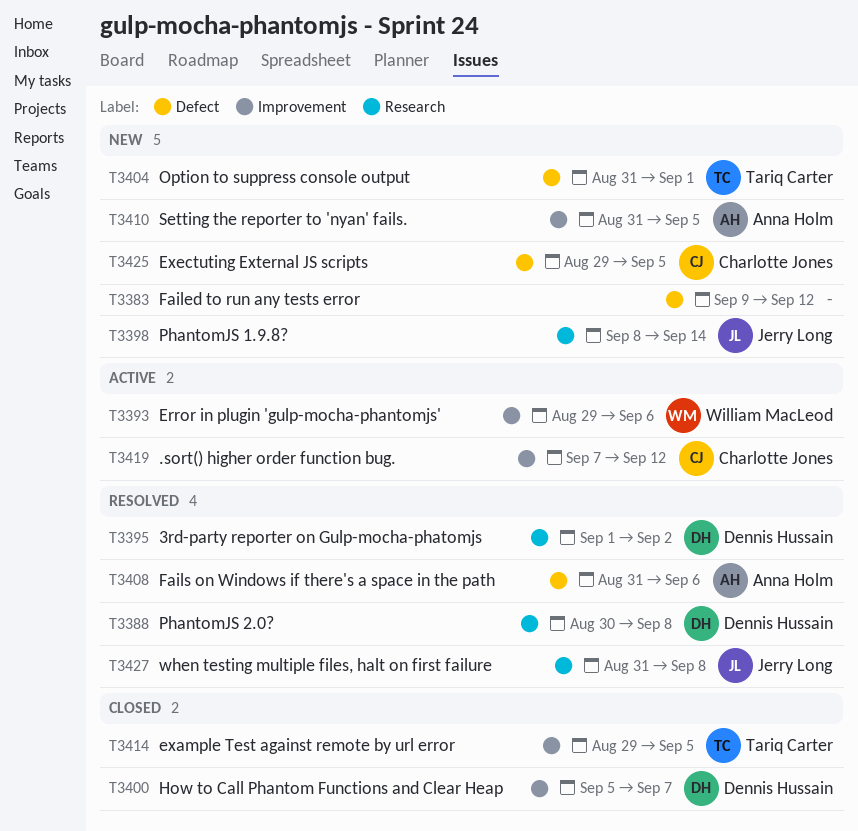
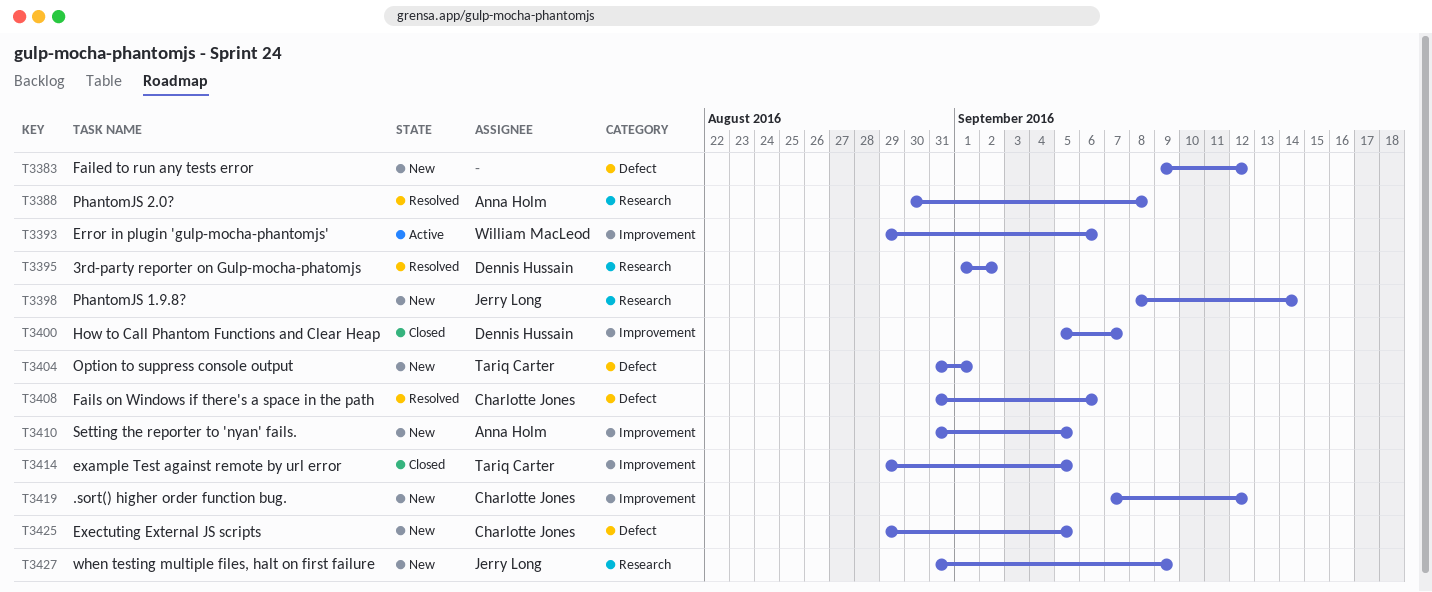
T3388, owner: Dennis Hussain -> Anna Holm
T3408, owner: Anna Holm -> Charlotte Jones
T3419, status: Active -> New
T3427, status: Resolved -> New
T3427, due: Sep 8 -> Sep 9

